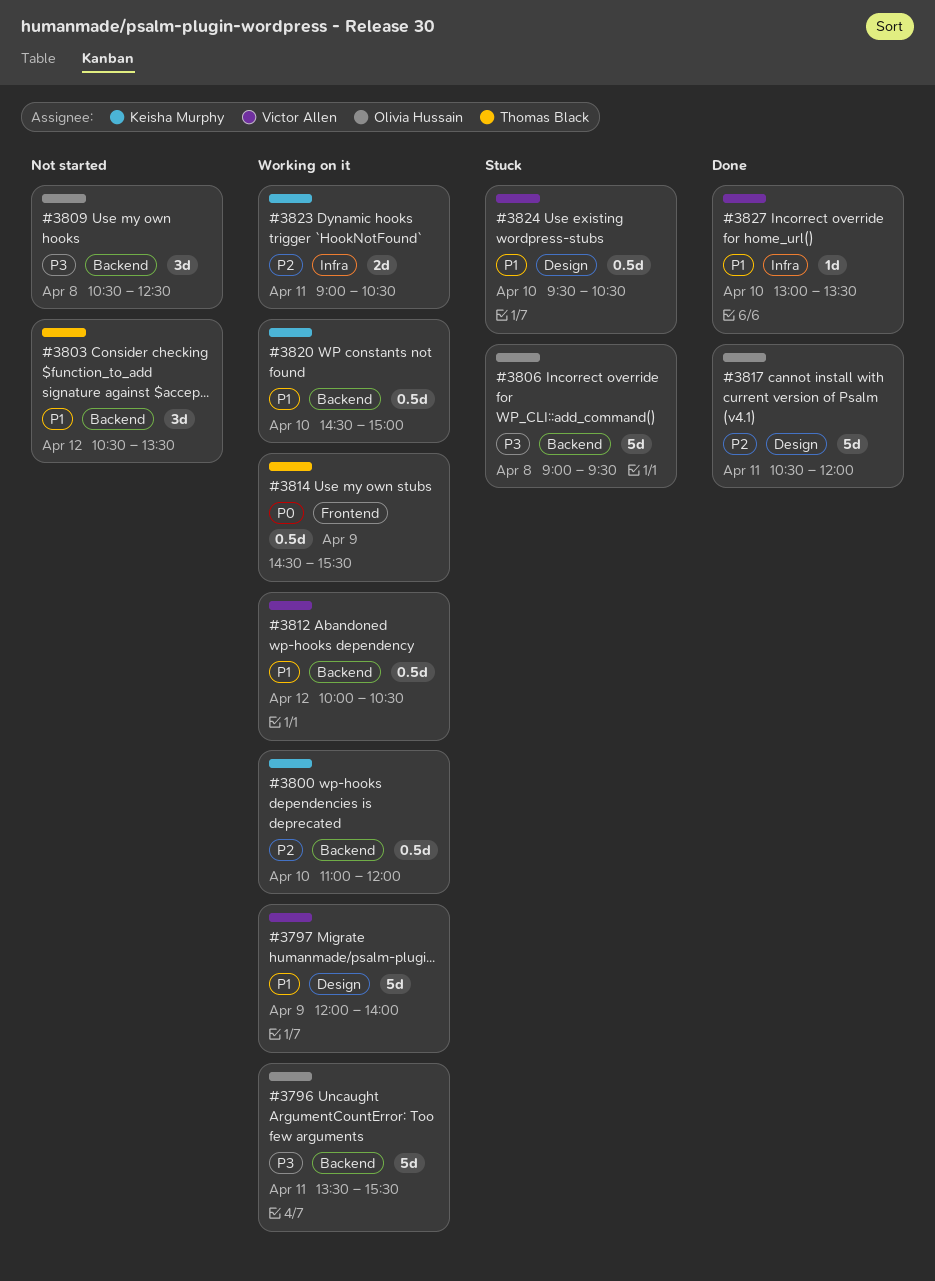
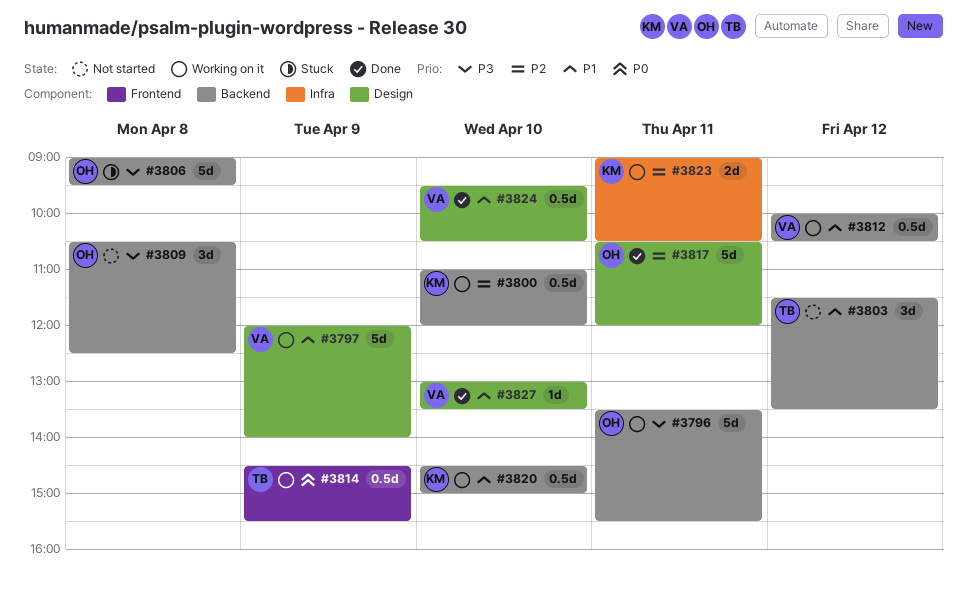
#3803, begins: 10:30 -> 11:30
#3824, status: Stuck -> Done
#3827, label: Infra -> Design

